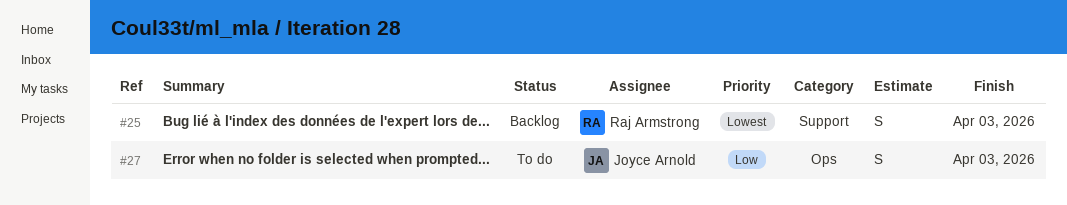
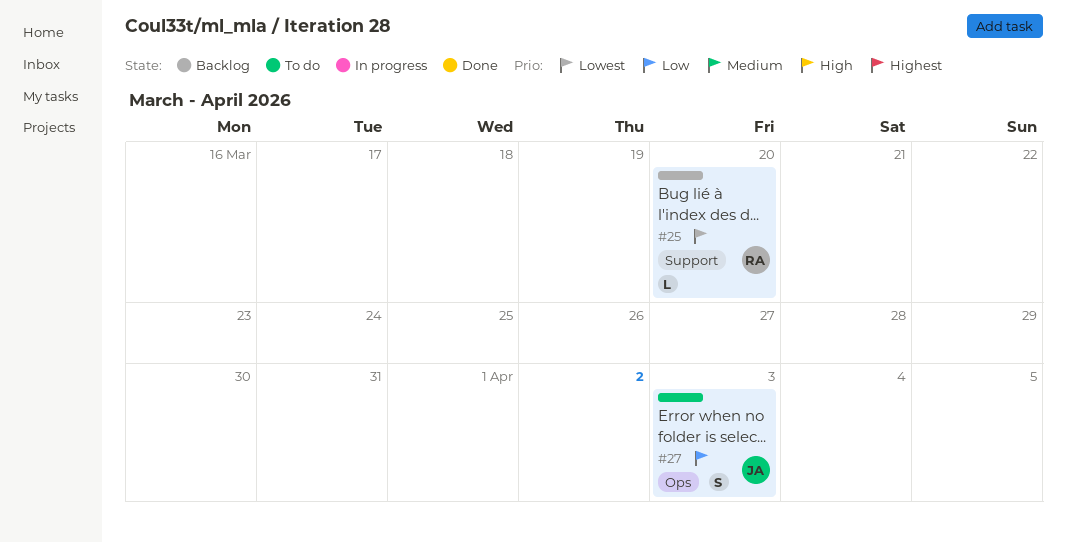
#25, estimate: S -> L
#25, due: Apr 3 -> Mar 20

